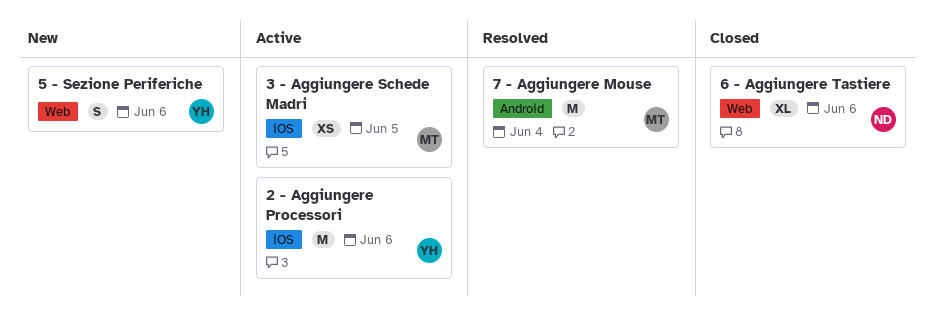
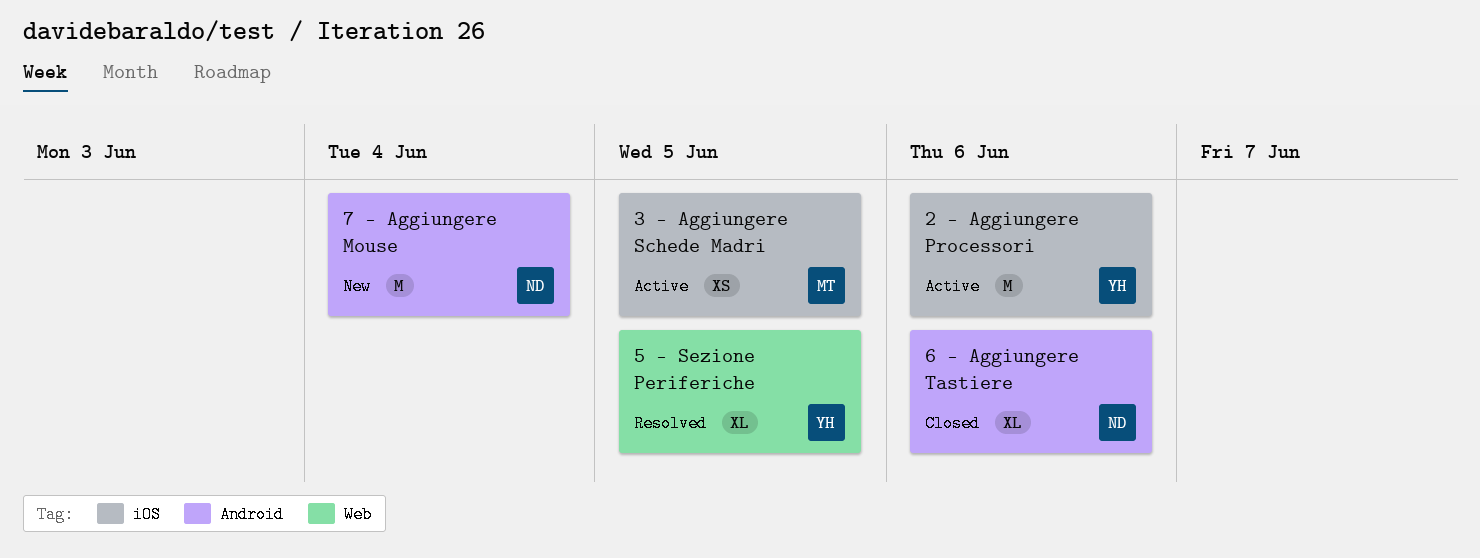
5 - Sezione Periferiche, status: New -> Resolved
5 - Sezione Periferiche, estimate: S -> XL
5 - Sezione Periferiche, due: Jun 6 -> Jun 5
6 - Aggiungere Tastiere, label: Web -> Android
7 - Aggiungere Mouse, status: Resolved -> New
7 - Aggiungere Mouse, owner: MT -> ND

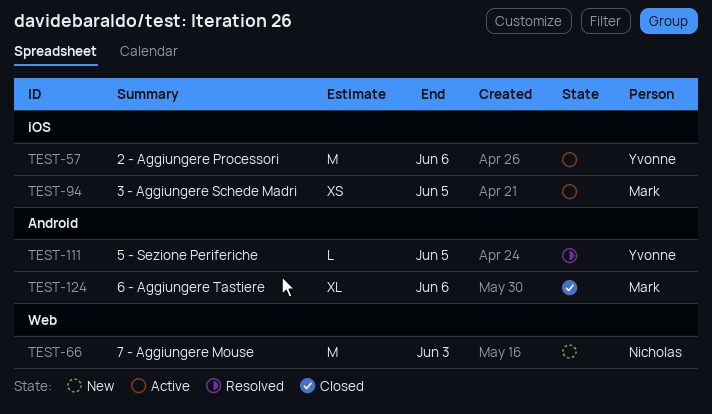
5 - Sezione Periferiche, label: Web -> Android
5 - Sezione Periferiche, estimate: XL -> L
6 - Aggiungere Tastiere, owner: Nicholas -> Mark
7 - Aggiungere Mouse, label: Android -> Web
7 - Aggiungere Mouse, due: Jun 4 -> Jun 3

